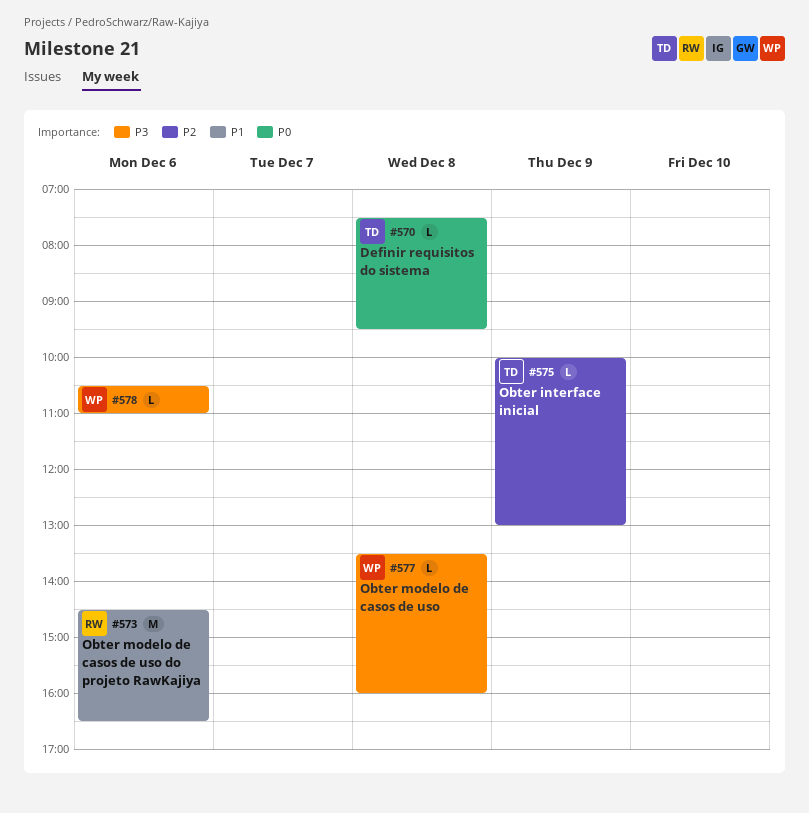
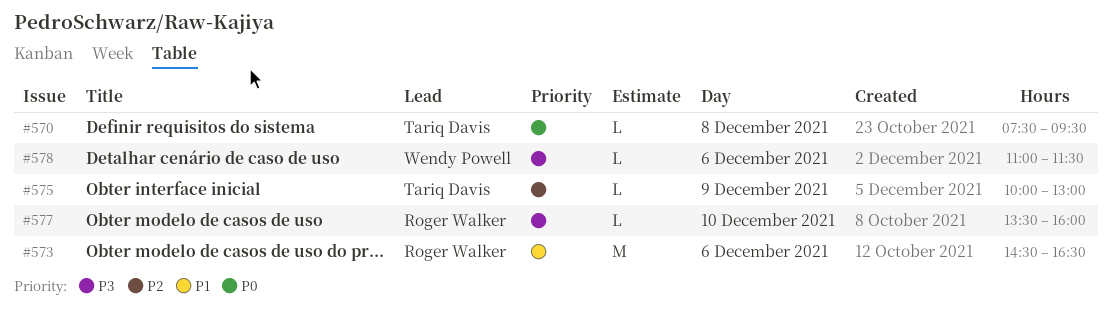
#577, owner: Wendy Powell -> Roger Walker
#577, day: Dec 8 -> Dec 10
#578, begins: 10:30 -> 11:00
#578, ends: 11:00 -> 11:30

